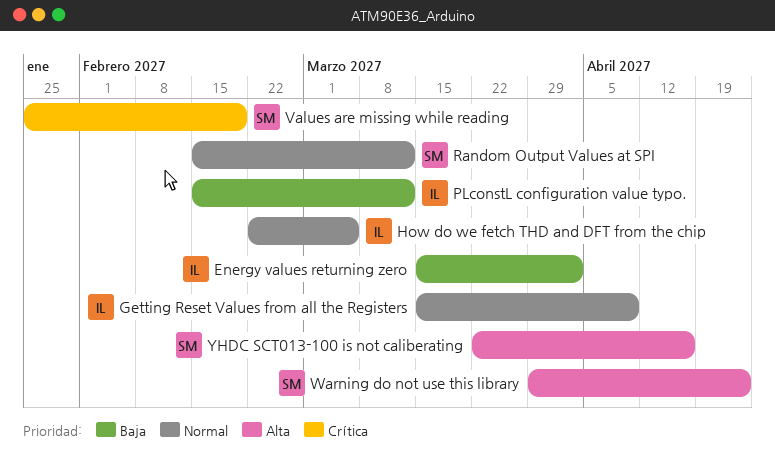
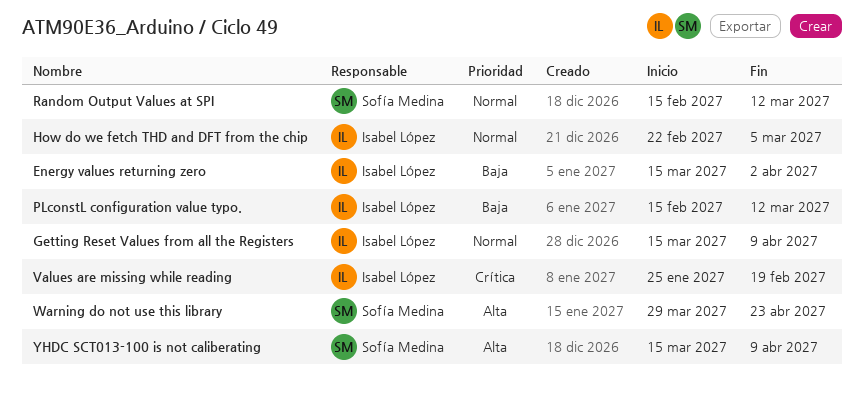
Values are missing while reading, owner: Sofía Medina -> Isabel López
YHDC SCT013-100 is not caliberating, start: Mar 22 -> Mar 15
YHDC SCT013-100 is not caliberating, due: Apr 16 -> Apr 9

